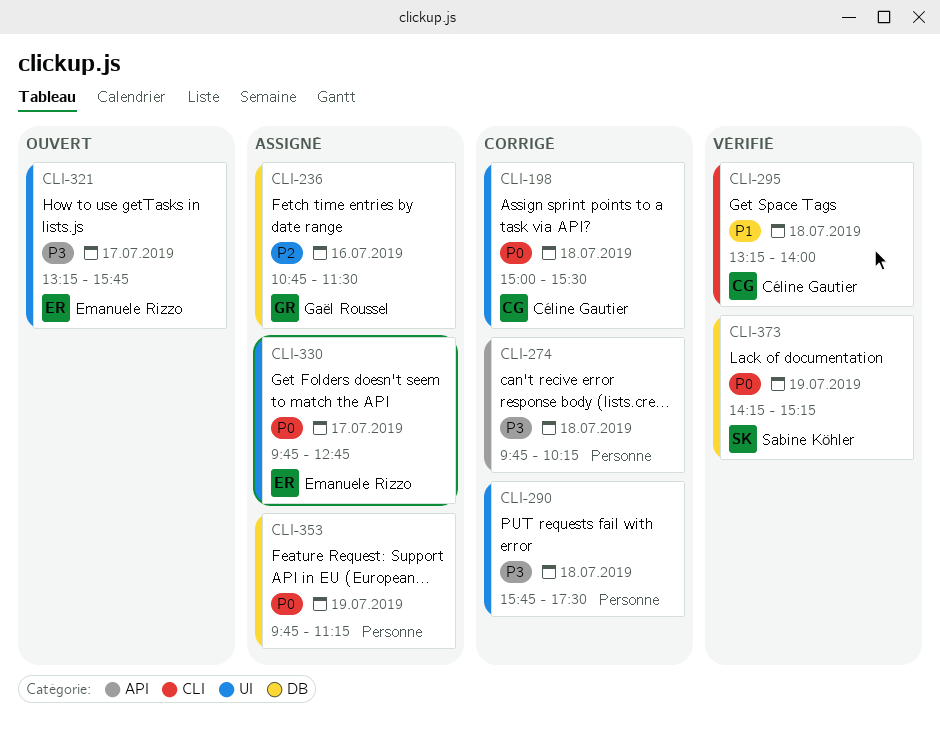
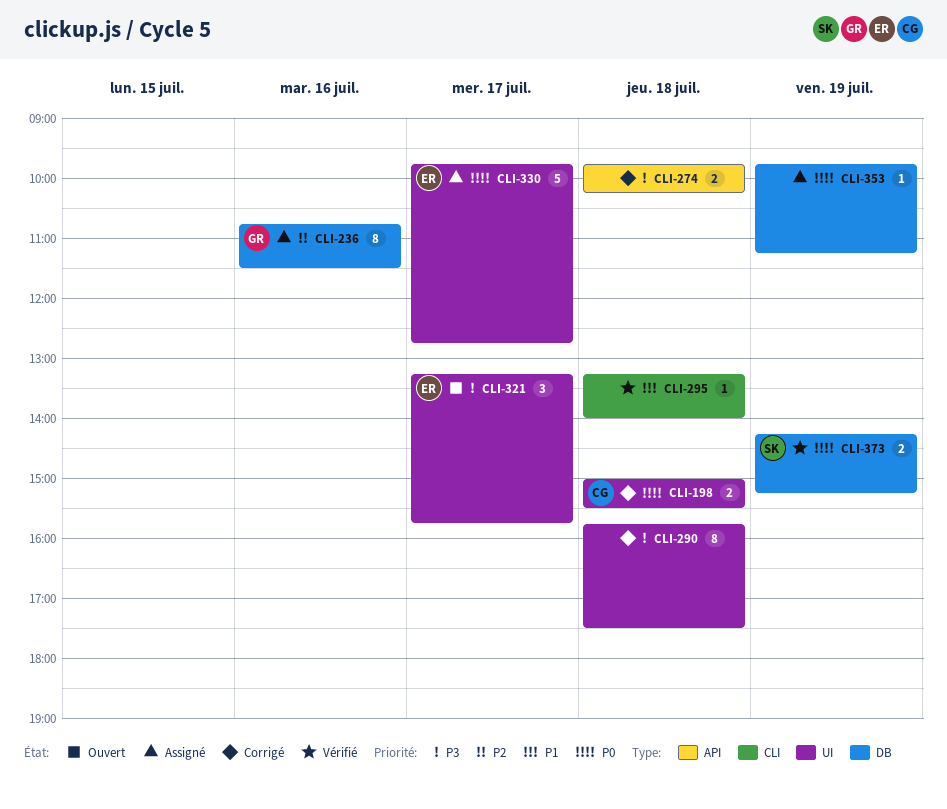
CLI-295, owner: Céline Gautier -> none

